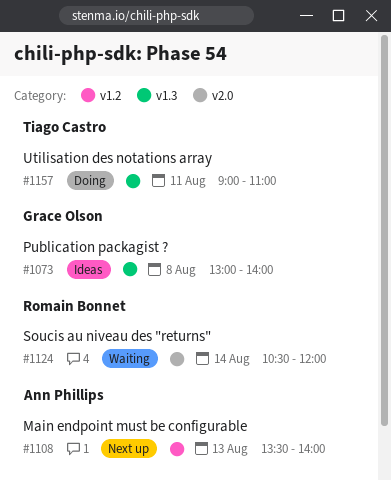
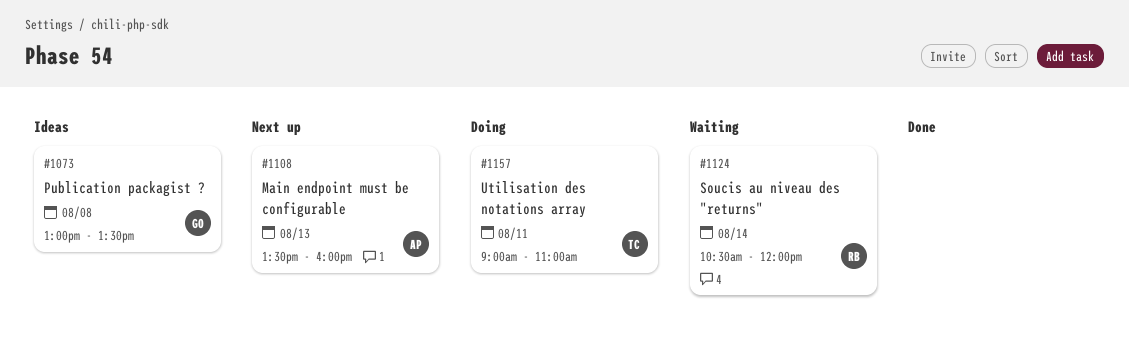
#1073, ends: 14:00 -> 13:30
#1108, ends: 14:00 -> 16:00

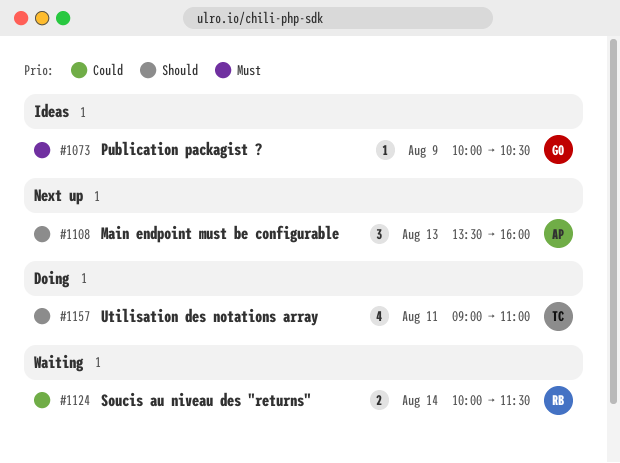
#1073, day: Aug 8 -> Aug 9
#1073, begins: 13:00 -> 10:00
#1073, ends: 13:30 -> 10:30
#1124, begins: 10:30 -> 10:00
#1124, ends: 12:00 -> 11:30

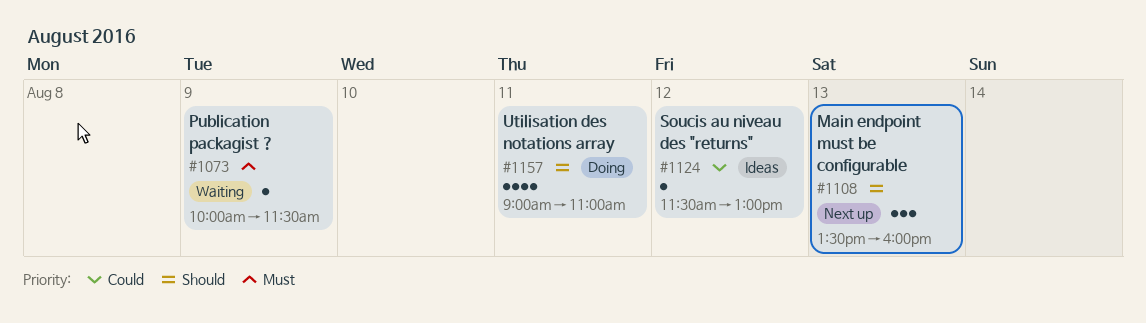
#1073, status: Ideas -> Waiting
#1073, ends: 10:30 -> 11:30
#1124, status: Waiting -> Ideas
#1124, estimate: 2 -> 1
#1124, day: Aug 14 -> Aug 12
#1124, begins: 10:00 -> 11:30
#1124, ends: 11:30 -> 13:00

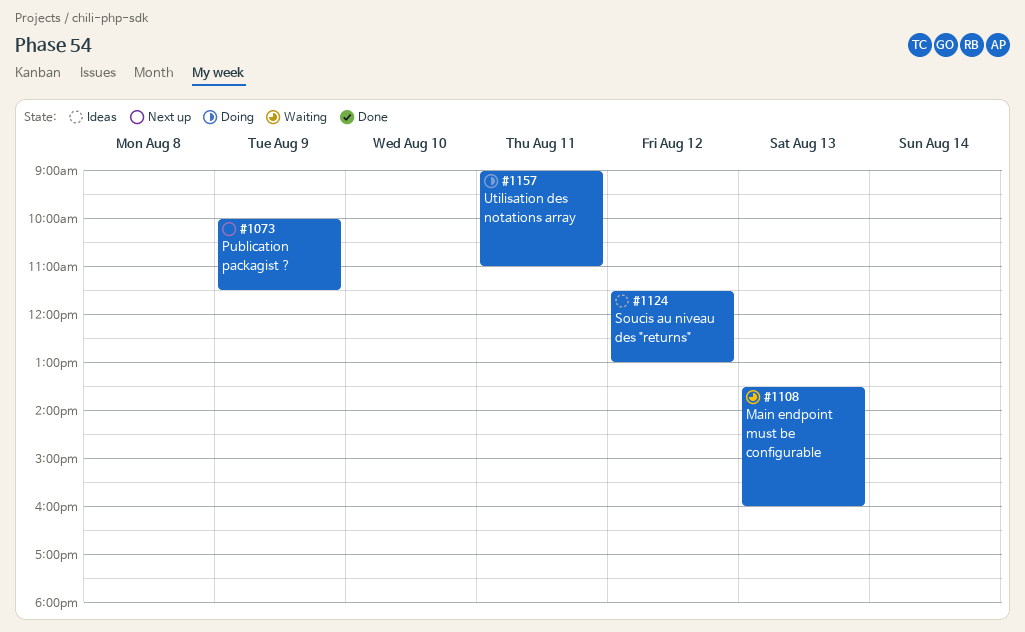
#1073, status: Waiting -> Next up
#1108, status: Next up -> Waiting

